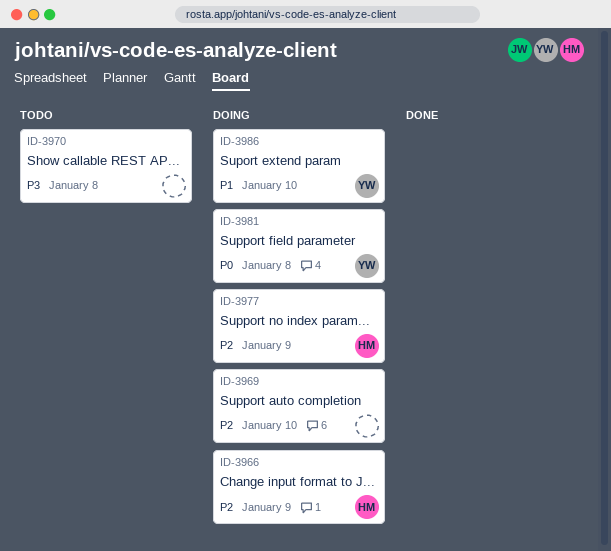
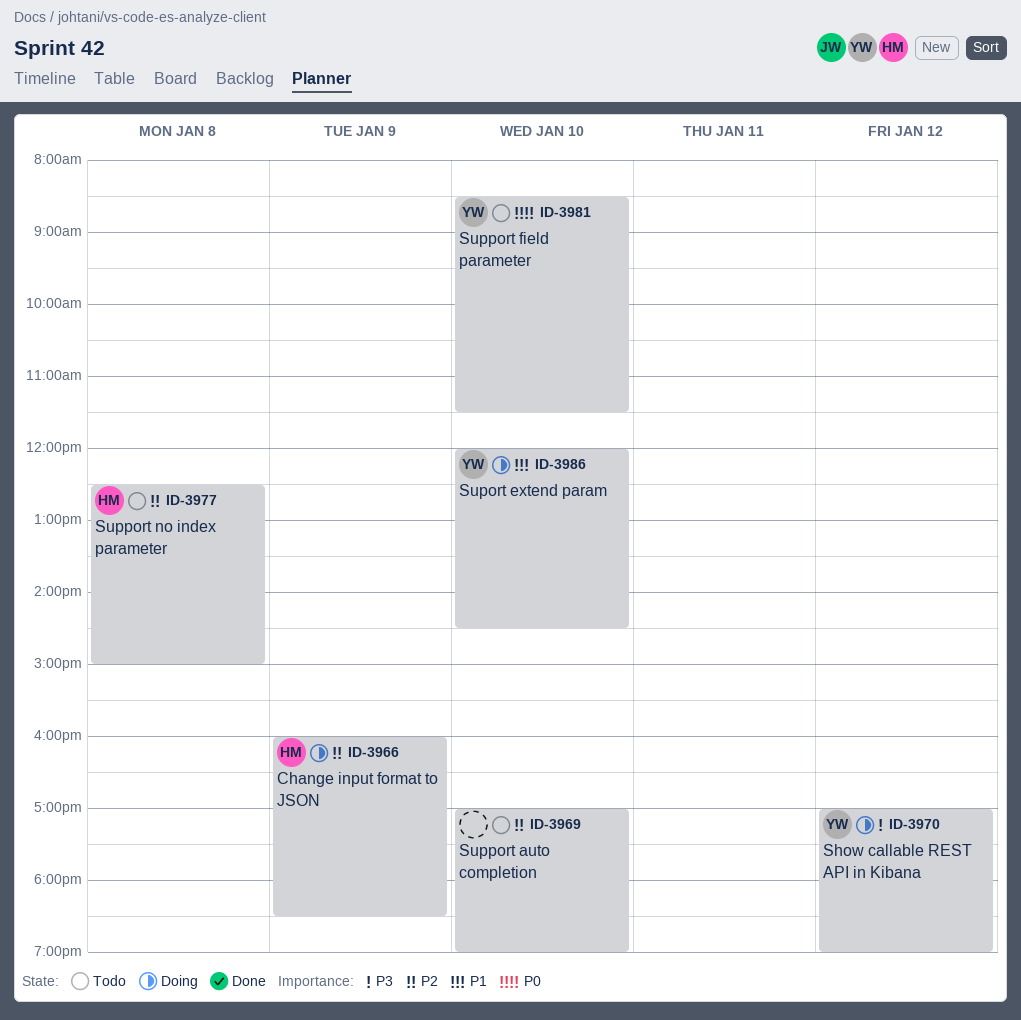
ID-3969, status: Doing -> Todo
ID-3970, status: Todo -> Doing
ID-3970, owner: none -> YW
ID-3970, day: Jan 8 -> Jan 12
ID-3977, status: Doing -> Todo
ID-3977, day: Jan 9 -> Jan 8
ID-3981, status: Doing -> Todo
ID-3981, day: Jan 8 -> Jan 10

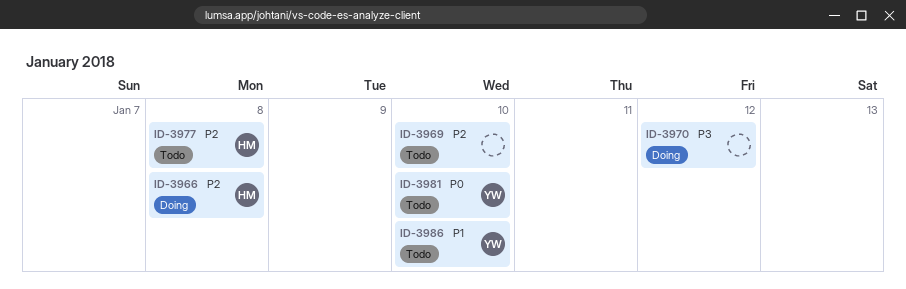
ID-3966, day: Jan 9 -> Jan 8
ID-3970, owner: YW -> none
ID-3986, status: Doing -> Todo

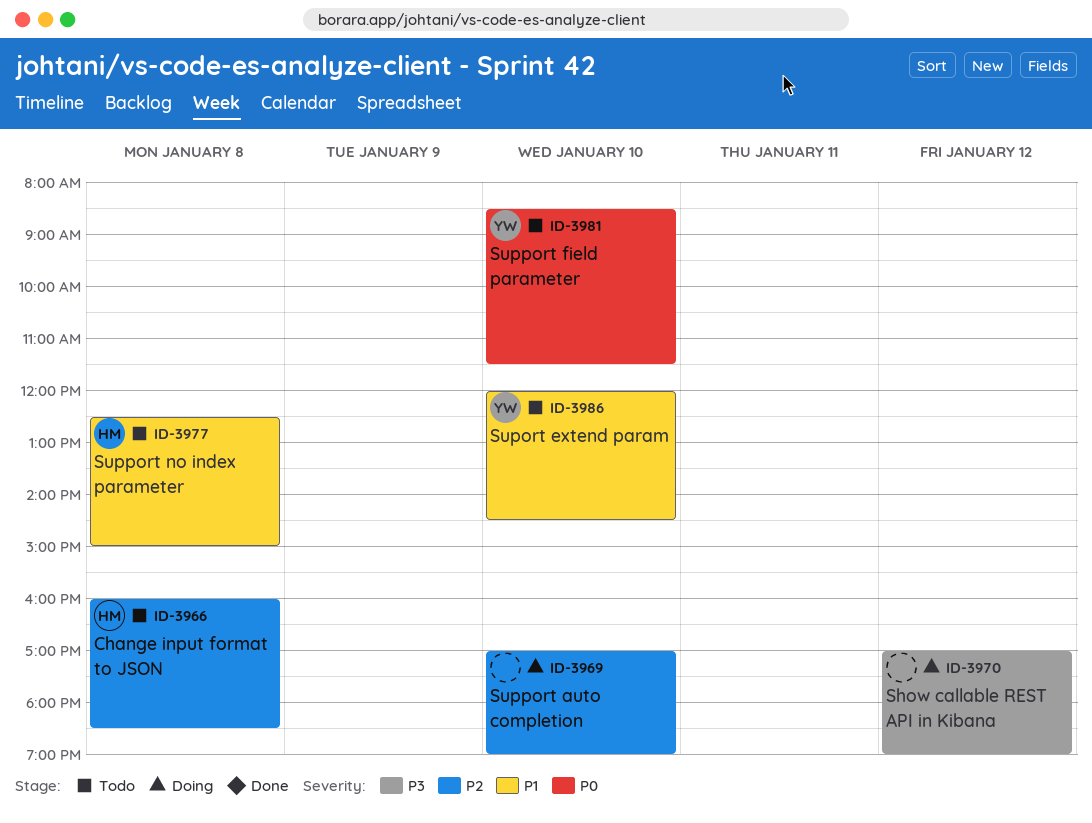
ID-3966, status: Doing -> Todo
ID-3969, status: Todo -> Doing
ID-3977, priority: P2 -> P1

